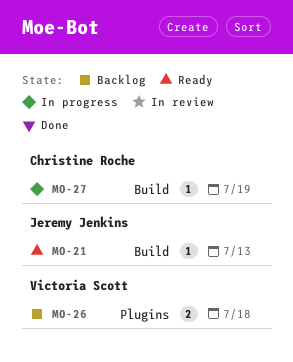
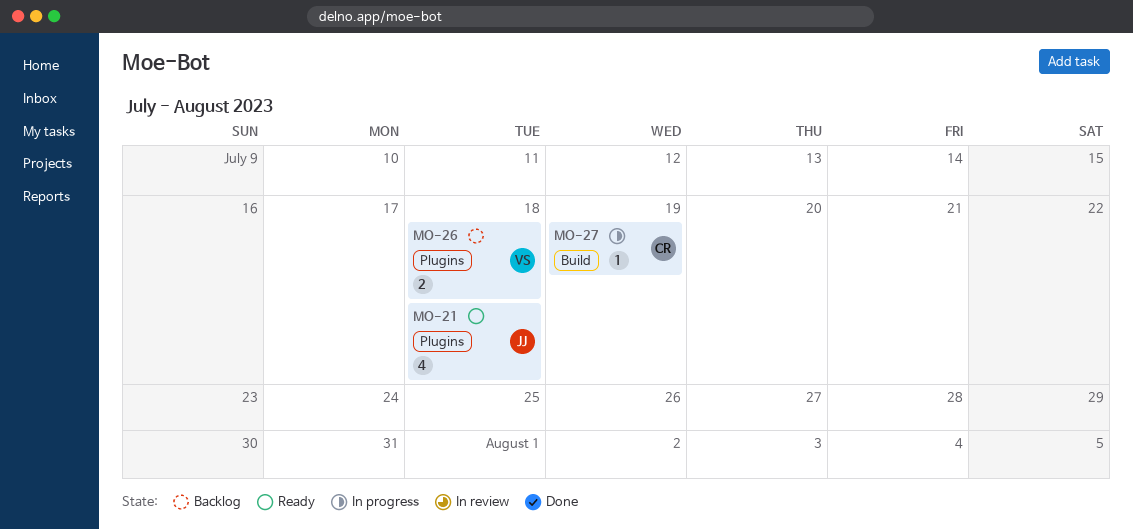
MO-21, label: Build -> Plugins
MO-21, estimate: 1 -> 4
MO-21, due: Jul 13 -> Jul 18

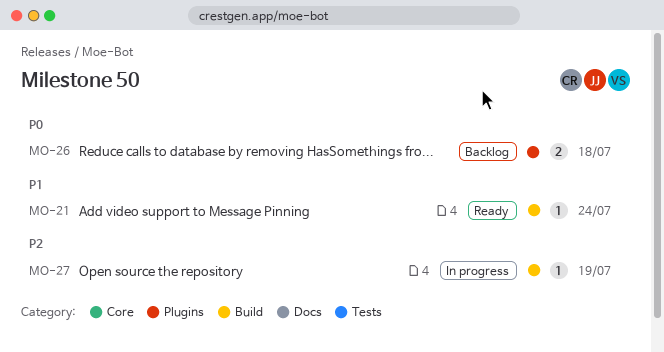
MO-21, label: Plugins -> Build
MO-21, estimate: 4 -> 1
MO-21, due: Jul 18 -> Jul 24

